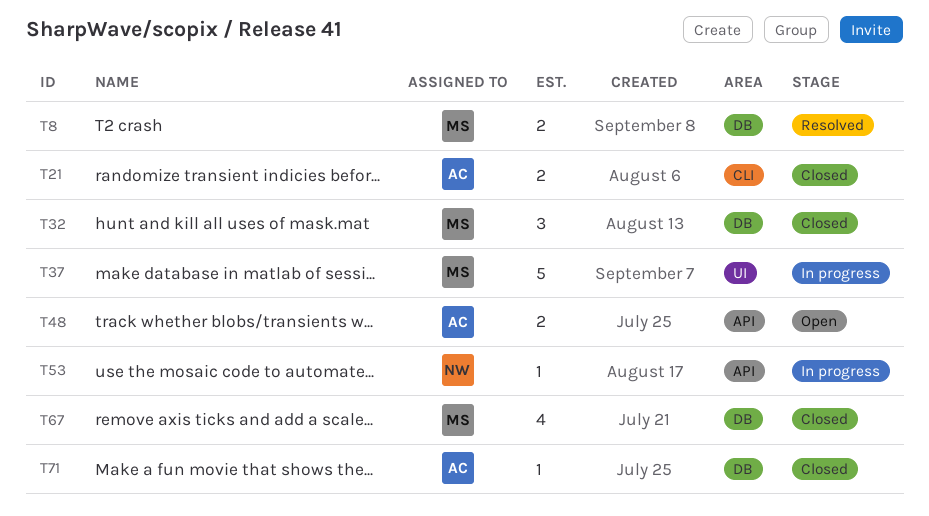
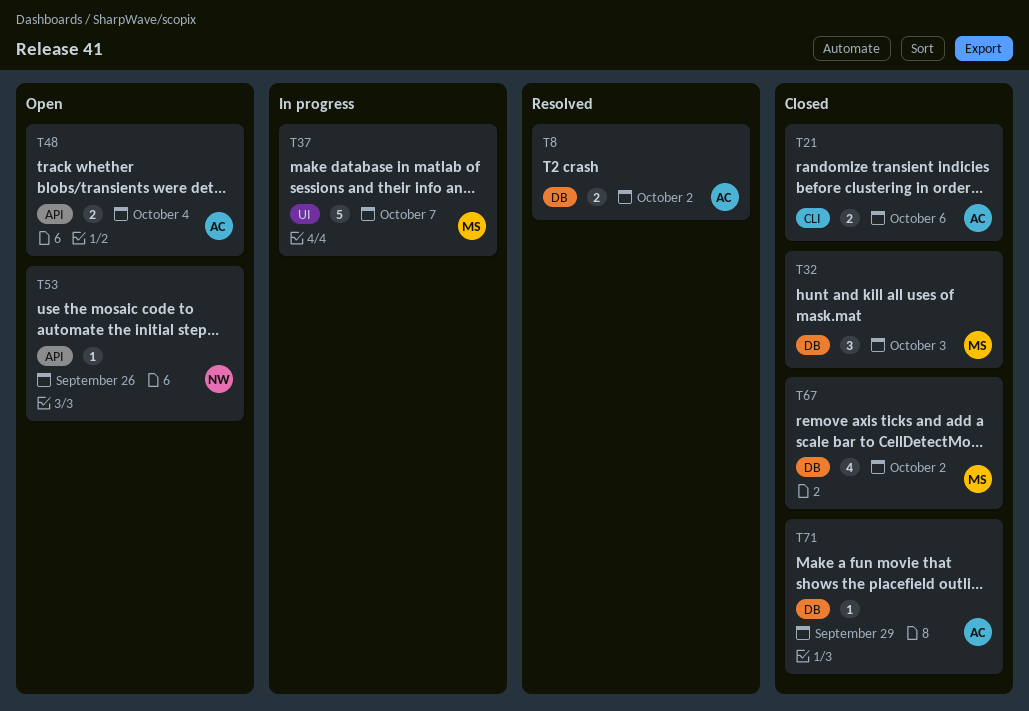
T8, owner: MS -> AC
T53, status: In progress -> Open

